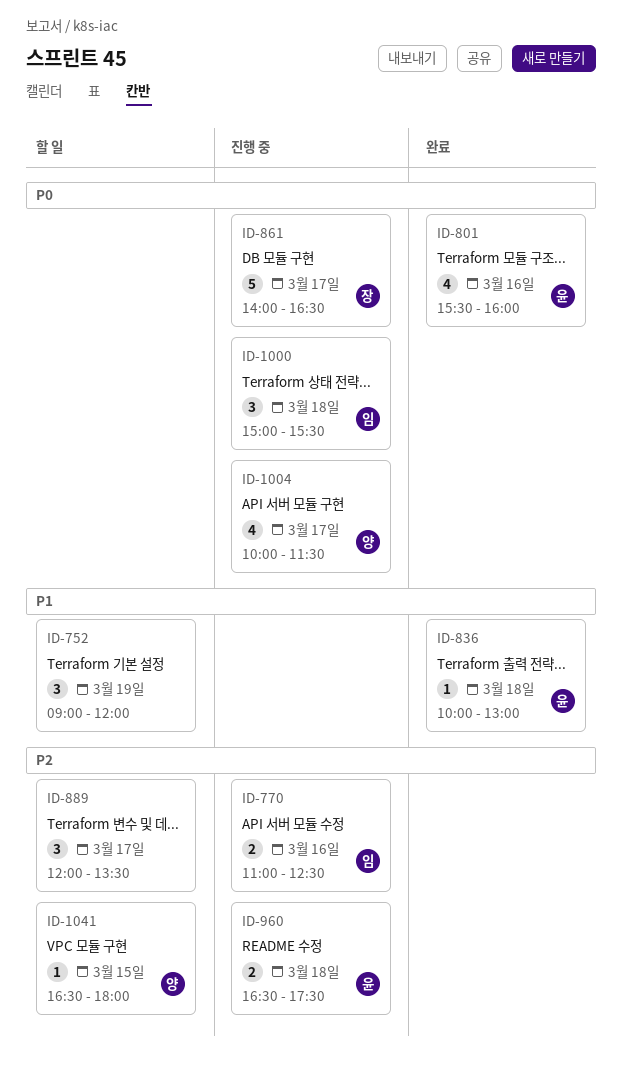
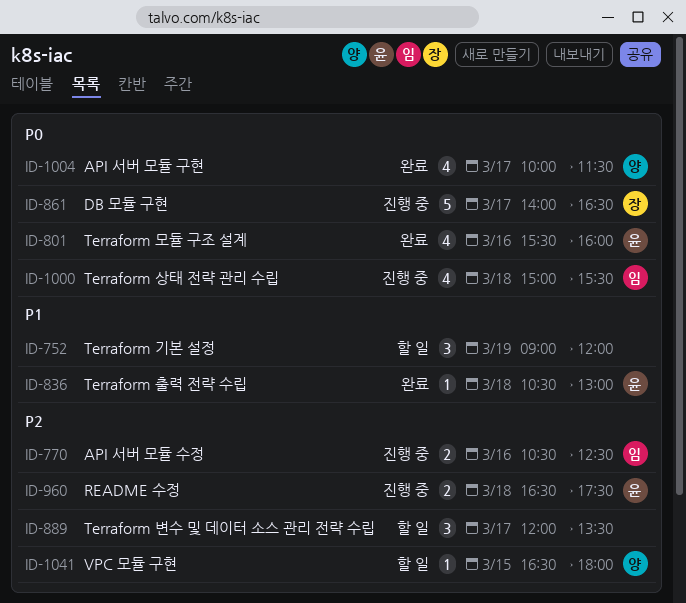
ID-770, begins: 11:00 -> 10:30
ID-836, begins: 10:00 -> 10:30
ID-1000, estimate: 3 -> 4
ID-1004, status: 진행 중 -> 완료

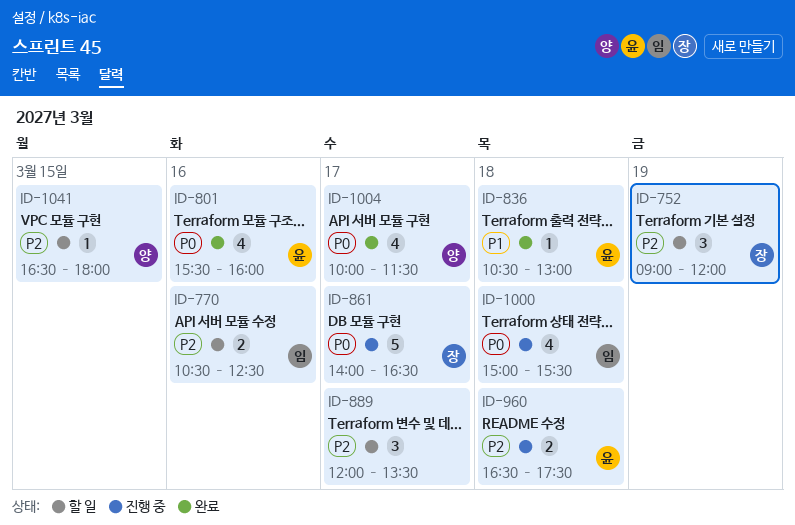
ID-752, owner: none -> 장
ID-752, priority: P1 -> P2
ID-770, status: 진행 중 -> 할 일

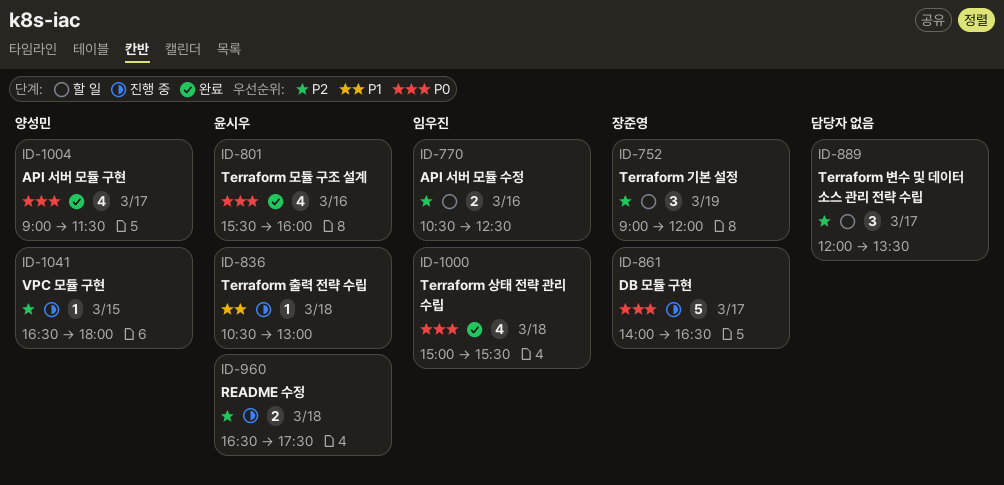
ID-836, status: 완료 -> 진행 중
ID-1000, status: 진행 중 -> 완료
ID-1004, begins: 10:00 -> 09:00
ID-1041, status: 할 일 -> 진행 중

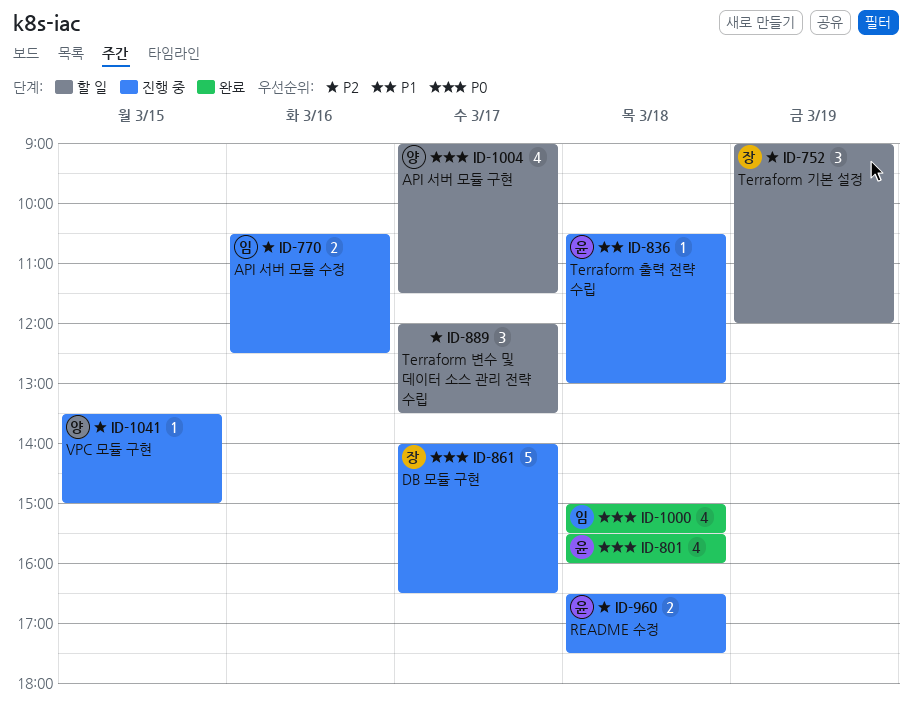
ID-770, status: 할 일 -> 진행 중
ID-801, day: Mar 16 -> Mar 18
ID-1004, status: 완료 -> 할 일
ID-1041, begins: 16:30 -> 13:30
ID-1041, ends: 18:00 -> 15:00

